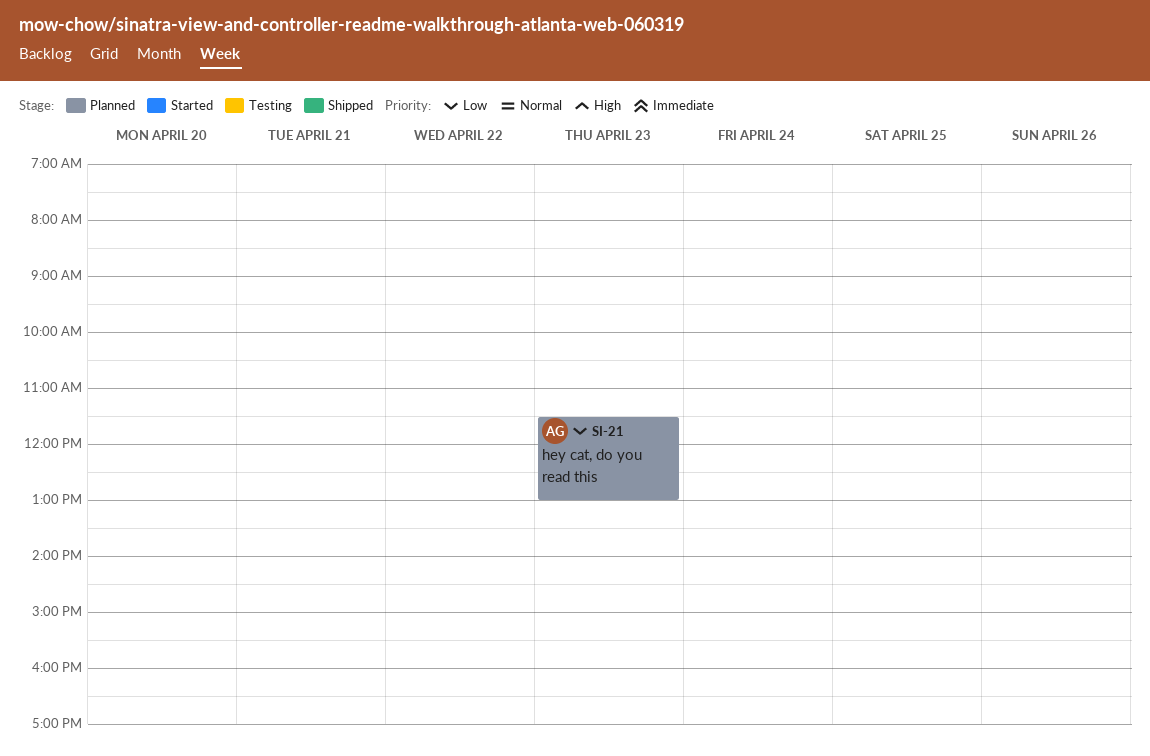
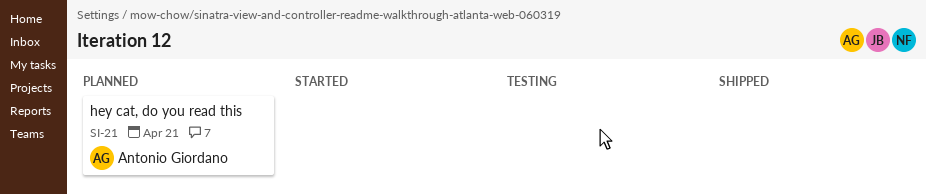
SI-21, day: Apr 23 -> Apr 21

